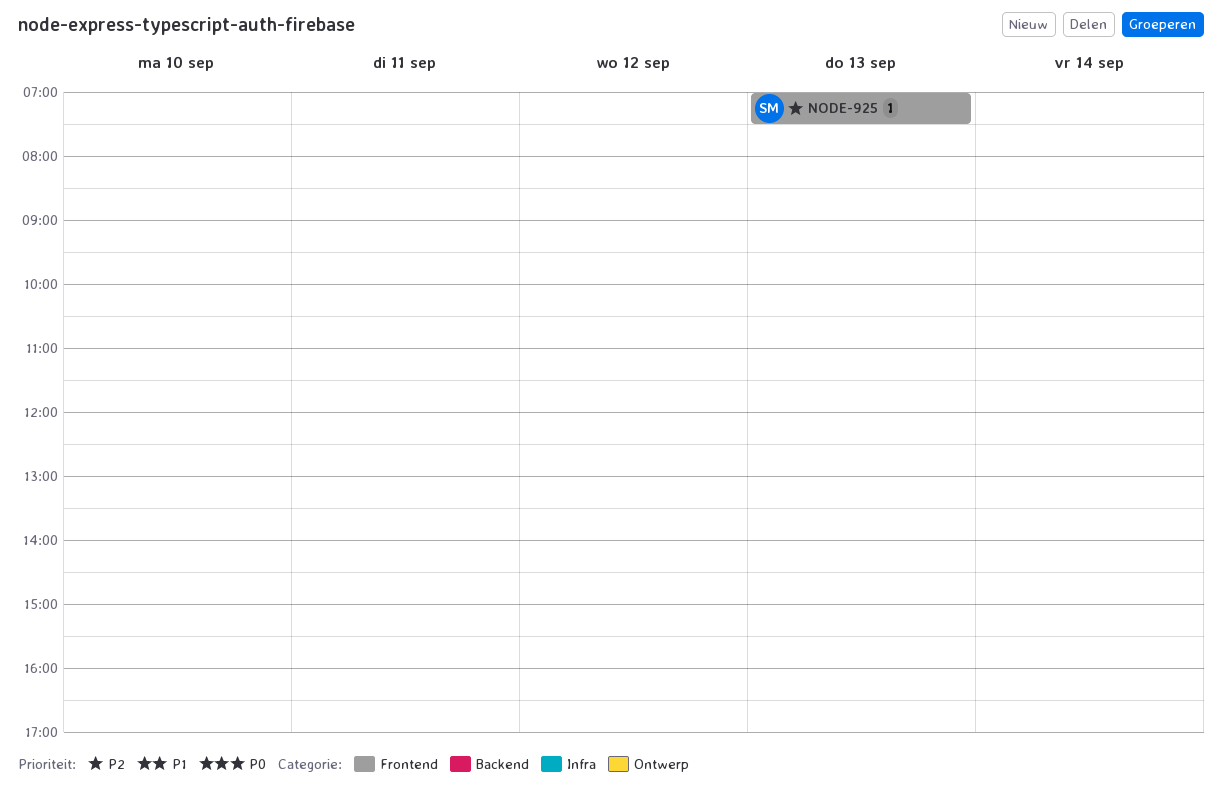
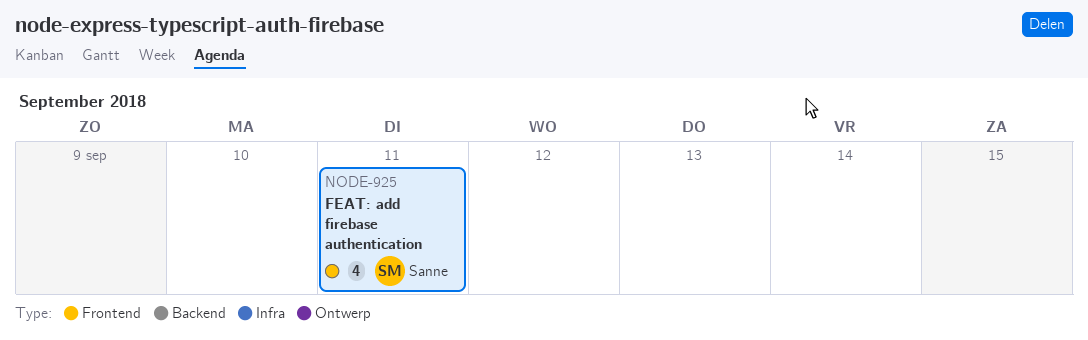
NODE-925, estimate: 1 -> 4
NODE-925, day: Sep 13 -> Sep 11

